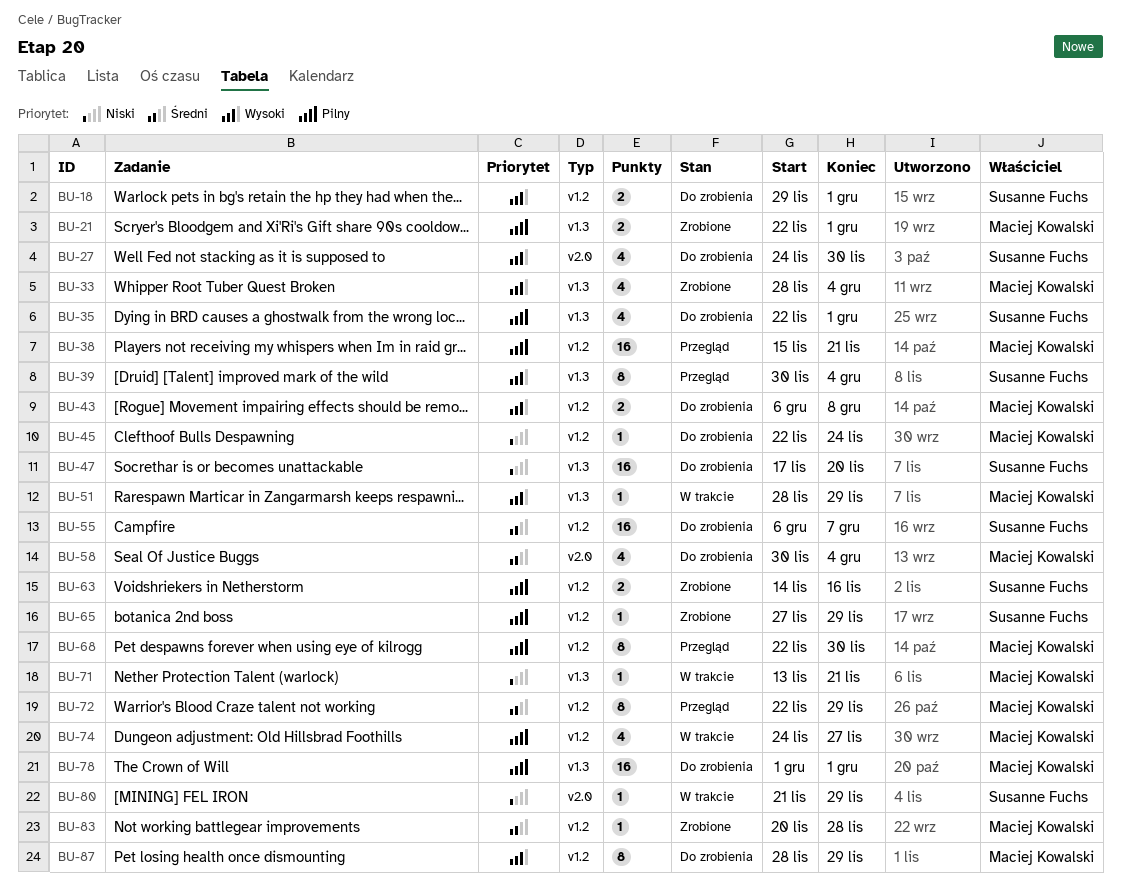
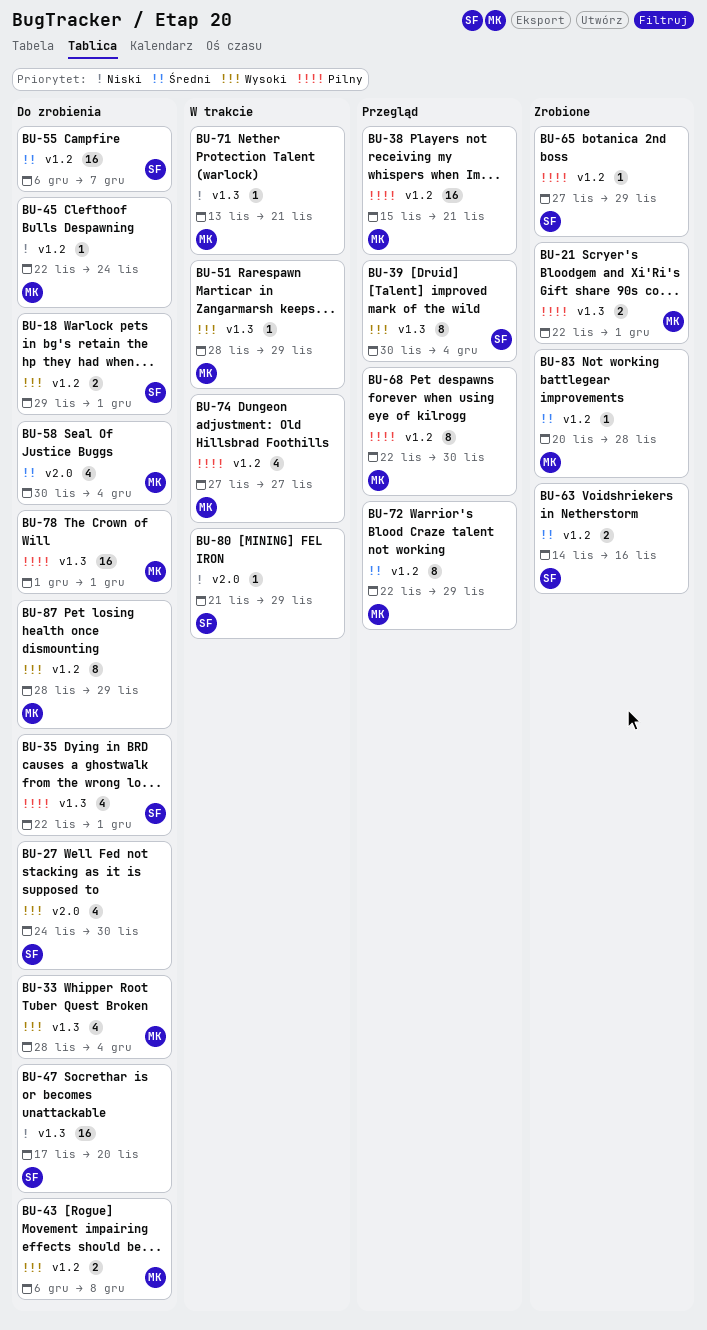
BU-33, status: Zrobione -> Do zrobienia
BU-63, priority: Pilny -> Średni
BU-74, start: Nov 24 -> Nov 27

